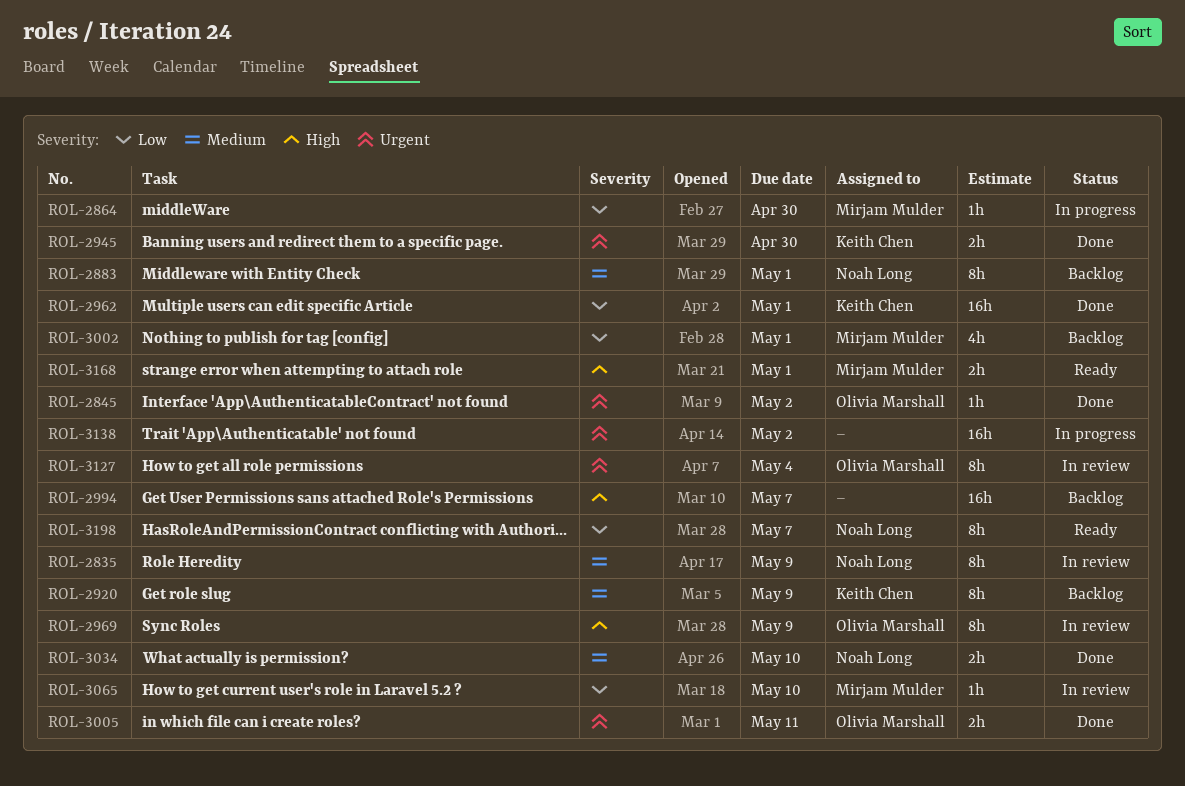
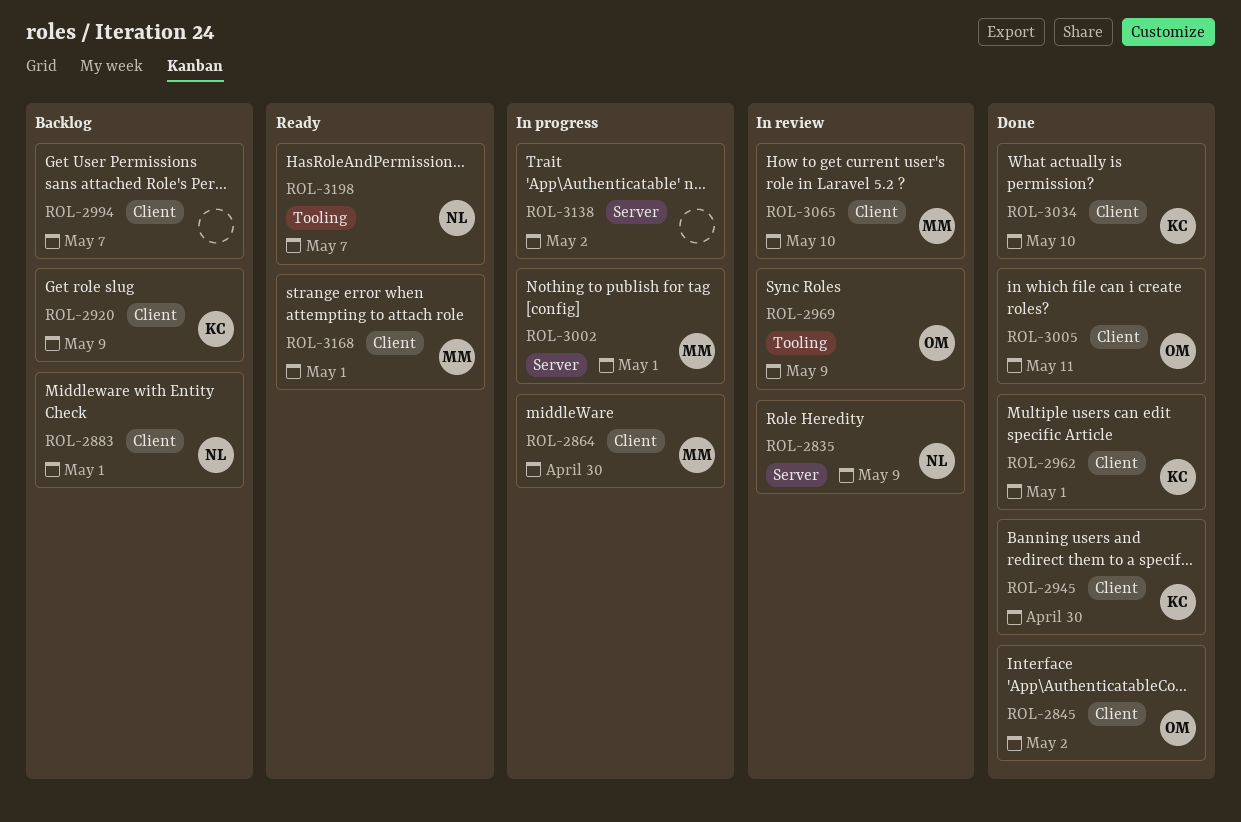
ROL-3002, status: Backlog -> In progress
ROL-3034, owner: Noah Long -> Keith Chen
ROL-3127: present -> none

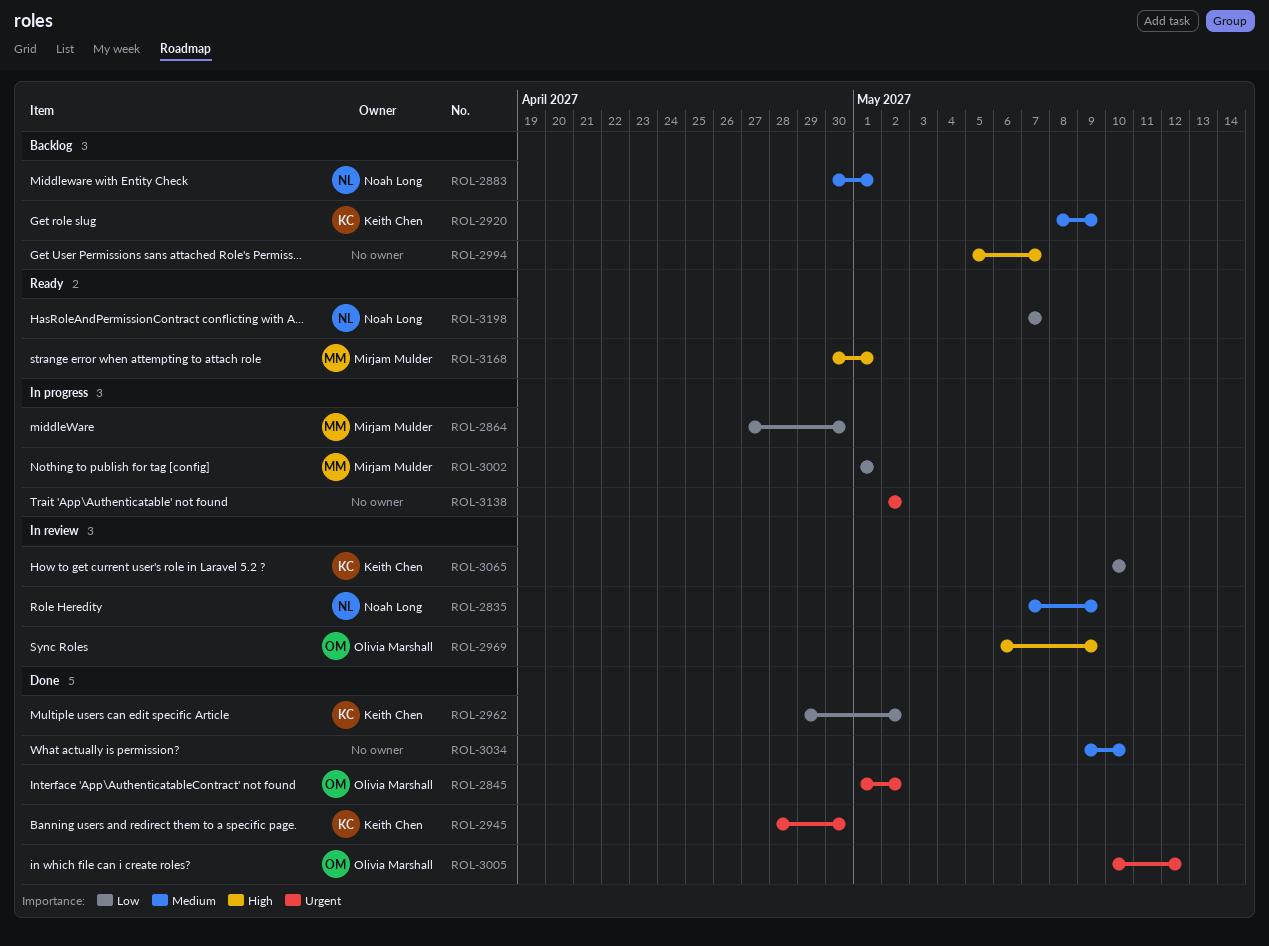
ROL-2962, due: May 1 -> May 2
ROL-3005, due: May 11 -> May 12
ROL-3034, owner: Keith Chen -> none
ROL-3065, owner: Mirjam Mulder -> Keith Chen

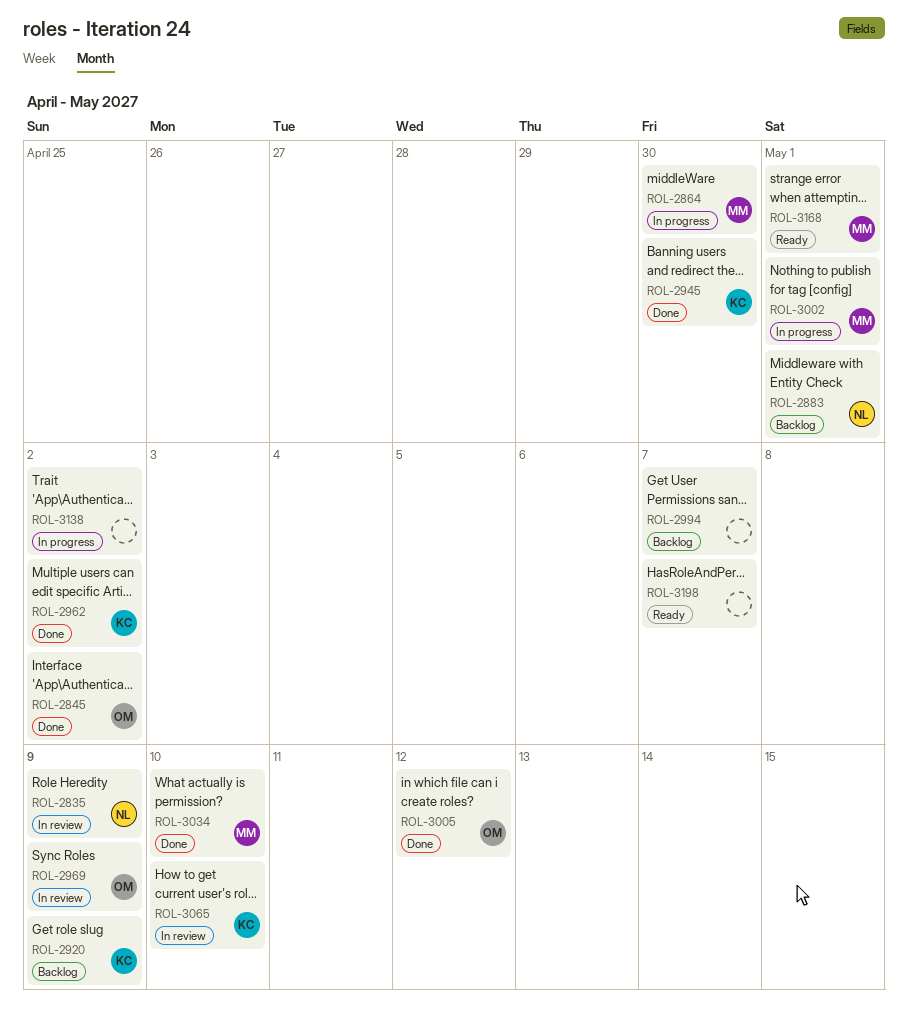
ROL-3034, owner: none -> Mirjam Mulder
ROL-3198, owner: Noah Long -> none

